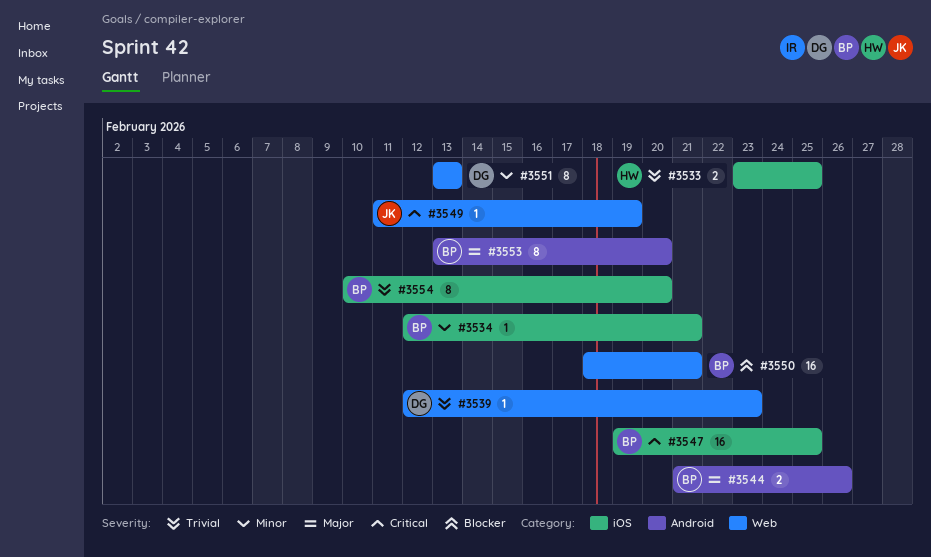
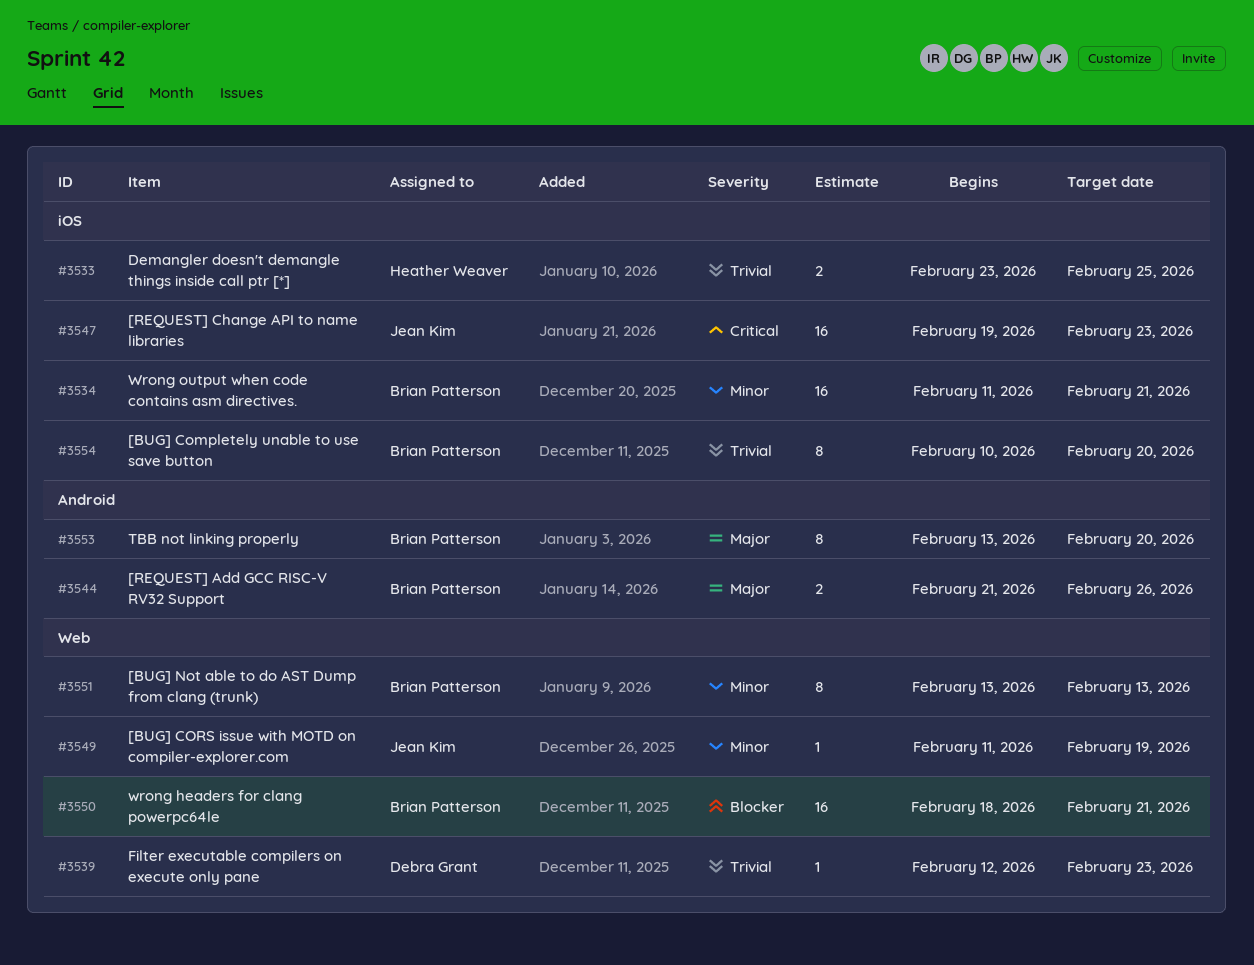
#3534, estimate: 1 -> 16
#3534, start: Feb 12 -> Feb 11
#3547, owner: Brian Patterson -> Jean Kim
#3547, due: Feb 25 -> Feb 23
#3549, priority: Critical -> Minor
#3551, owner: Debra Grant -> Brian Patterson

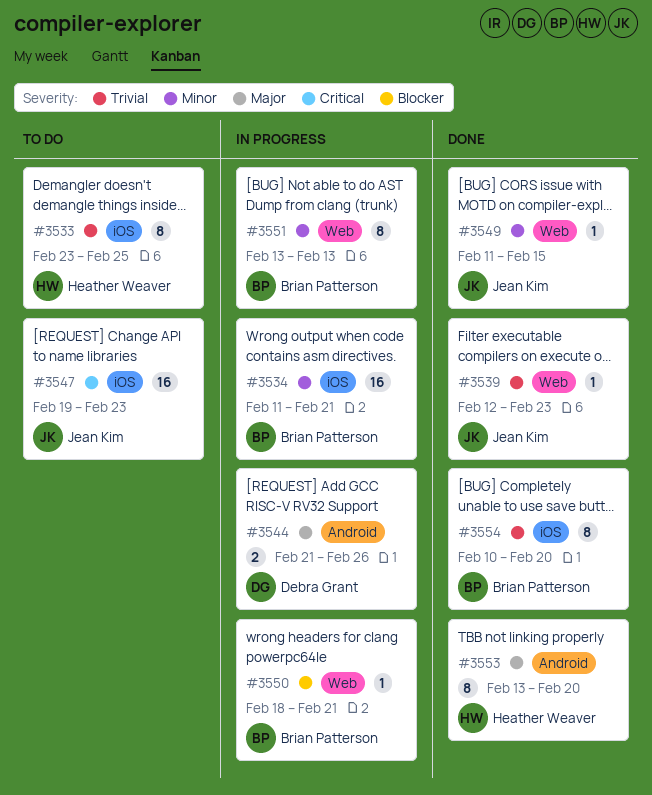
#3533, estimate: 2 -> 8
#3539, owner: Debra Grant -> Jean Kim
#3544, owner: Brian Patterson -> Debra Grant
#3549, due: Feb 19 -> Feb 15
#3550, estimate: 16 -> 1
#3553, owner: Brian Patterson -> Heather Weaver

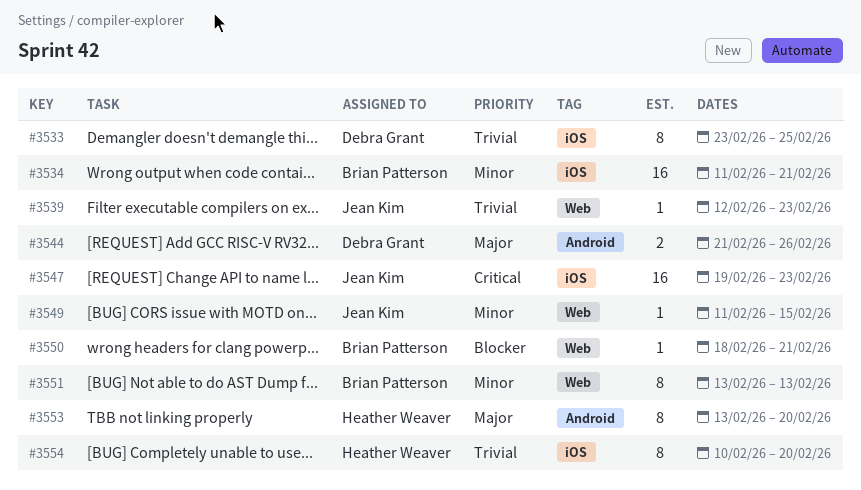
#3533, owner: Heather Weaver -> Debra Grant
#3554, owner: Brian Patterson -> Heather Weaver

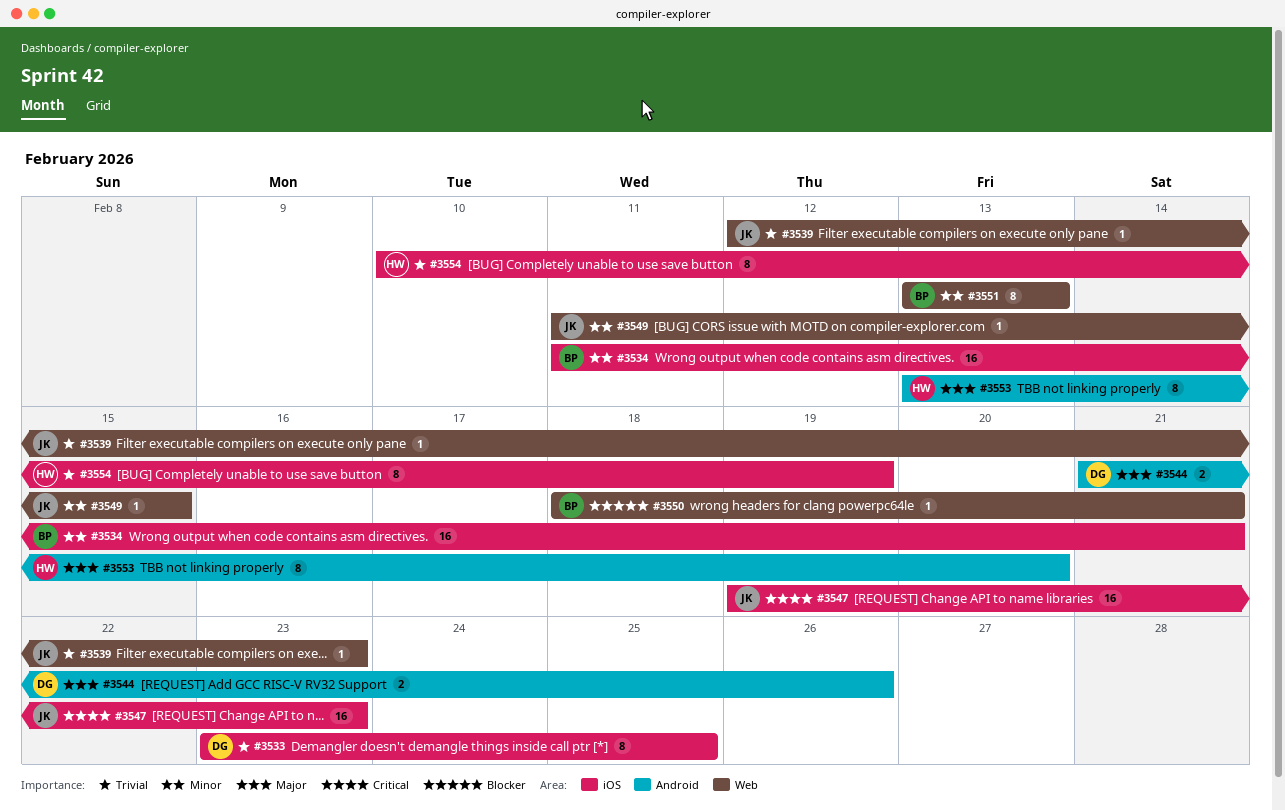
#3554, due: Feb 20 -> Feb 19

